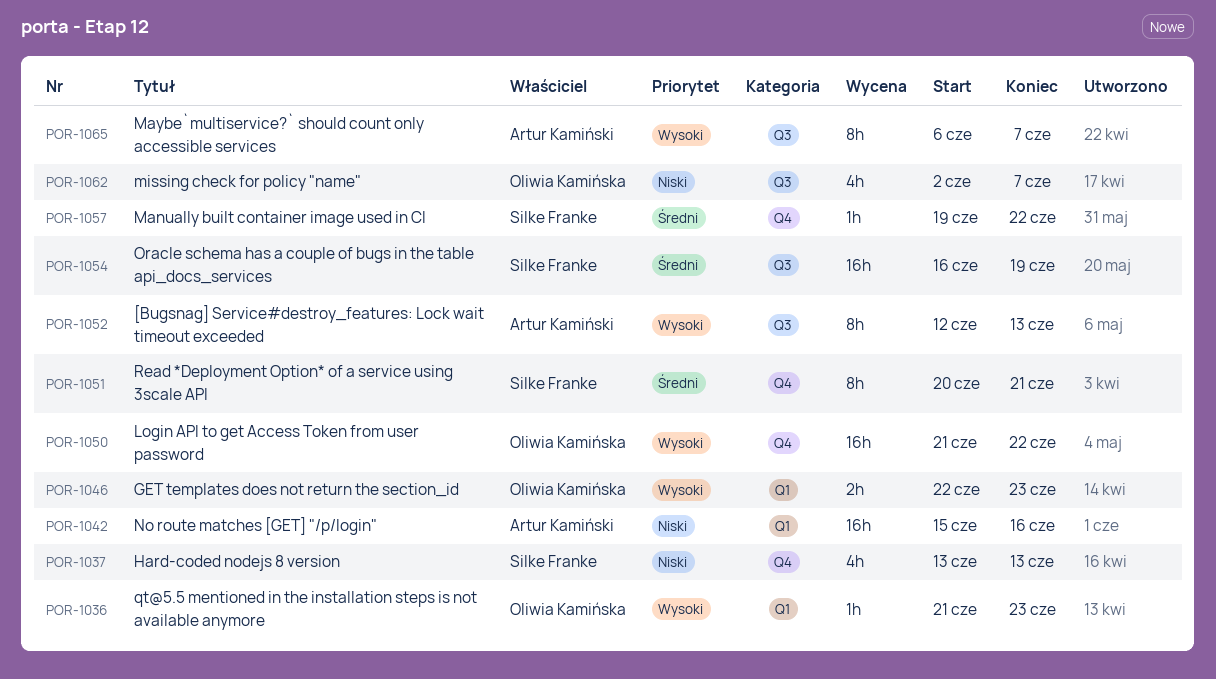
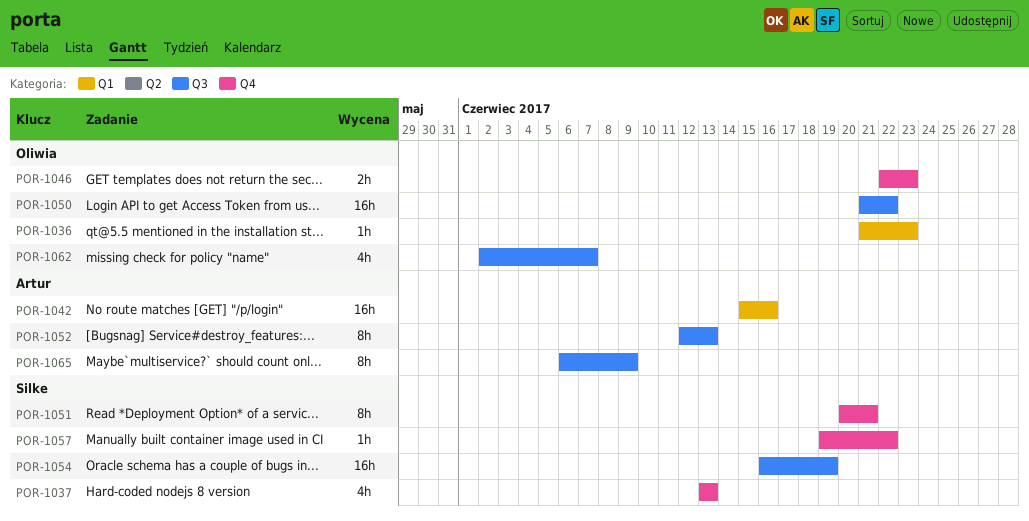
POR-1046, label: Q1 -> Q4
POR-1050, label: Q4 -> Q3
POR-1065, due: Jun 7 -> Jun 9

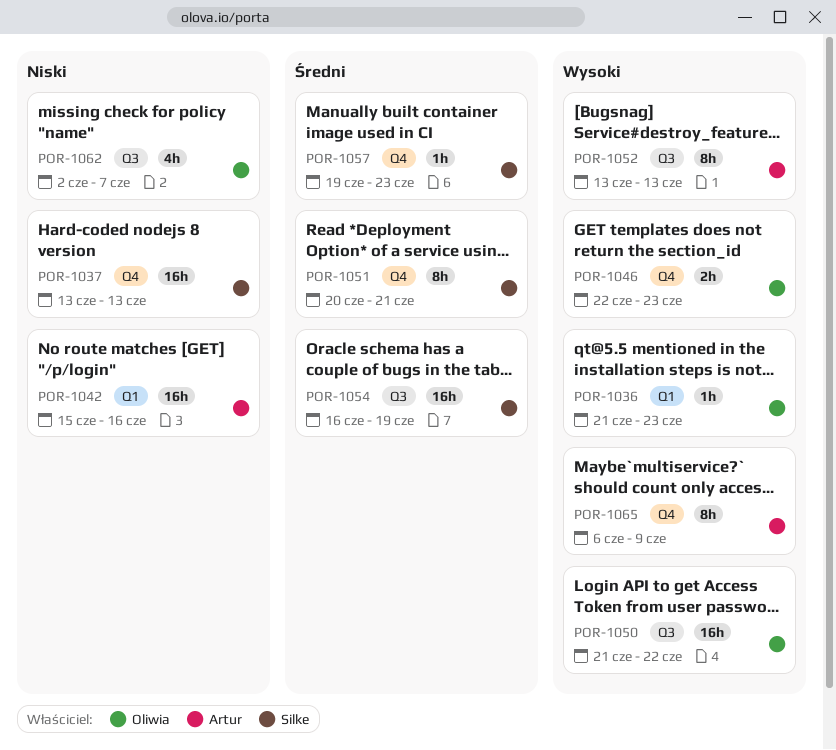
POR-1037, estimate: 4h -> 16h
POR-1052, start: Jun 12 -> Jun 13
POR-1057, due: Jun 22 -> Jun 23
POR-1065, label: Q3 -> Q4

